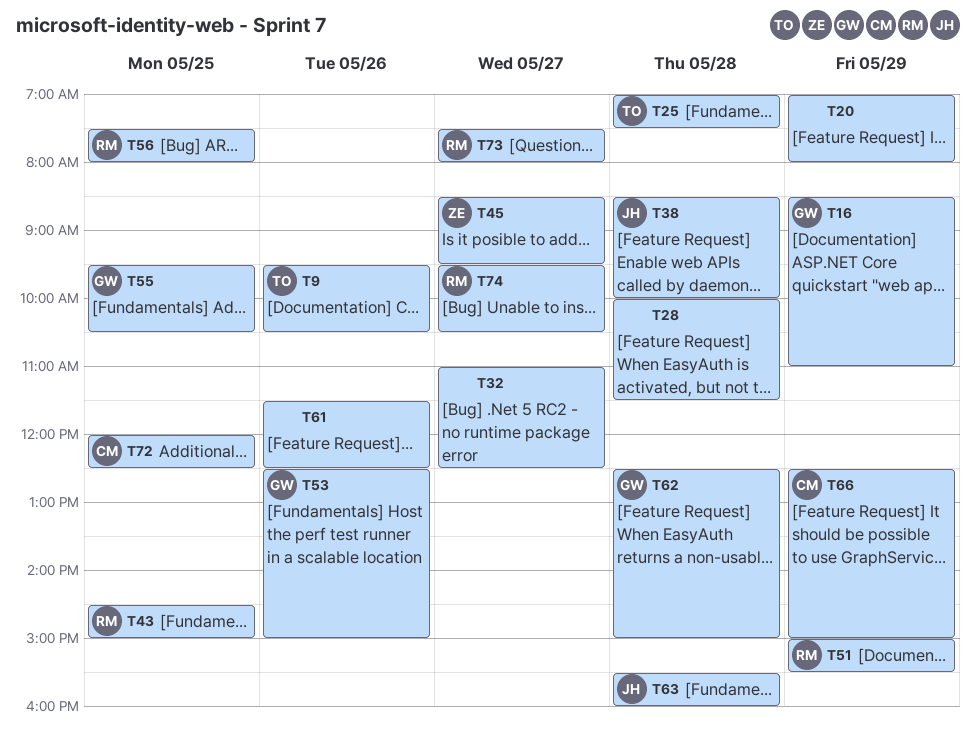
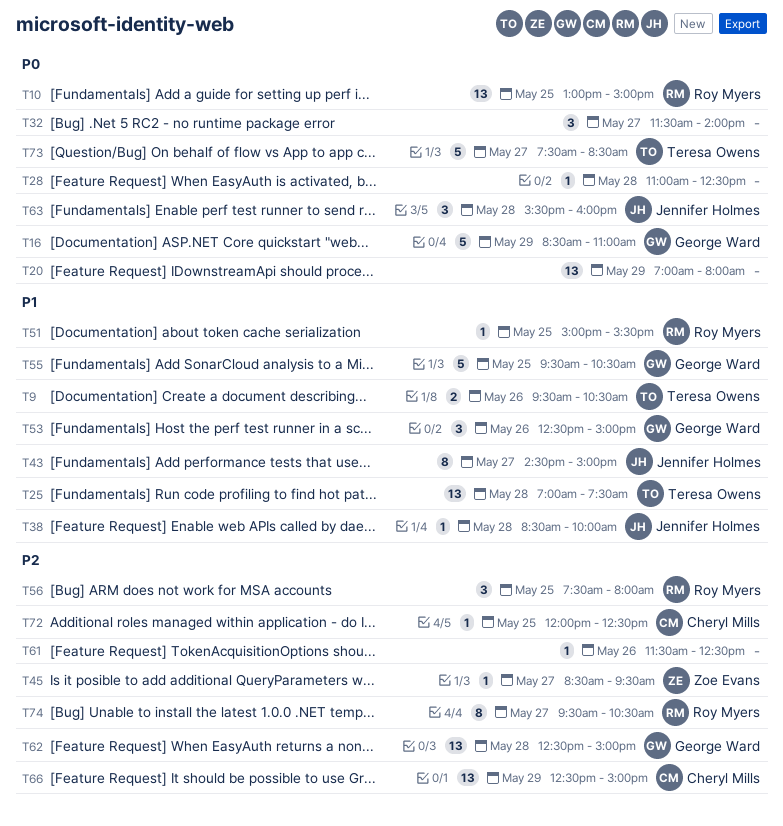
T10: none -> present
T28, begins: 10:00 -> 11:00
T28, ends: 11:30 -> 12:30
T32, begins: 11:00 -> 11:30
T32, ends: 12:30 -> 14:00
T43, owner: Roy Myers -> Jennifer Holmes
T43, day: May 25 -> May 27
T51, day: May 29 -> May 25
T73, owner: Roy Myers -> Teresa Owens
T73, ends: 08:00 -> 08:30

